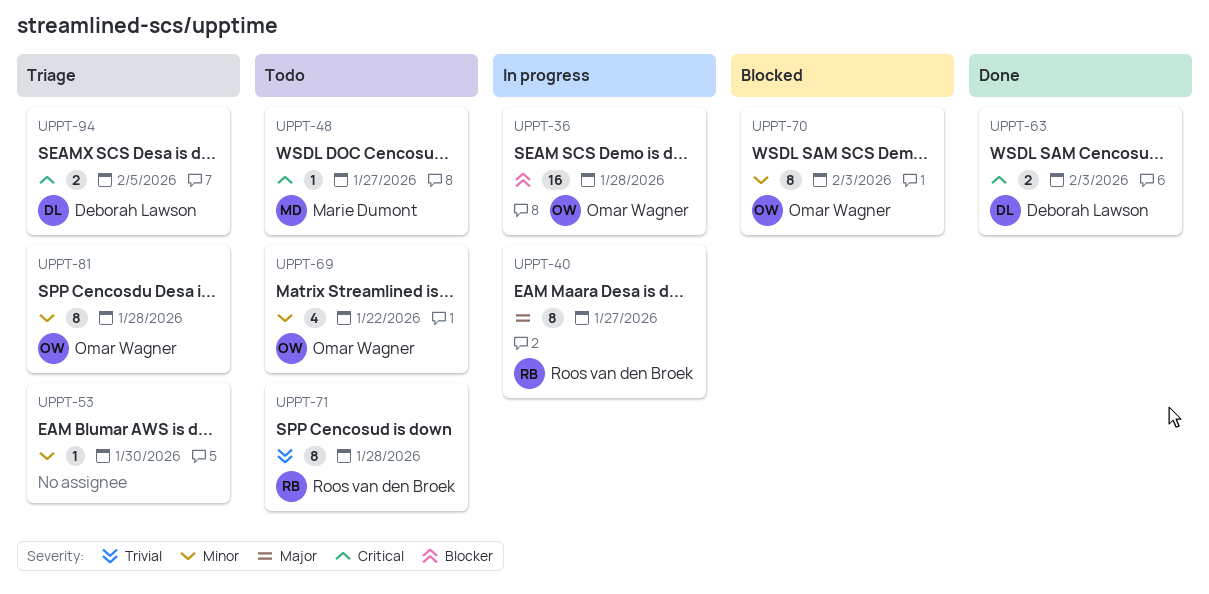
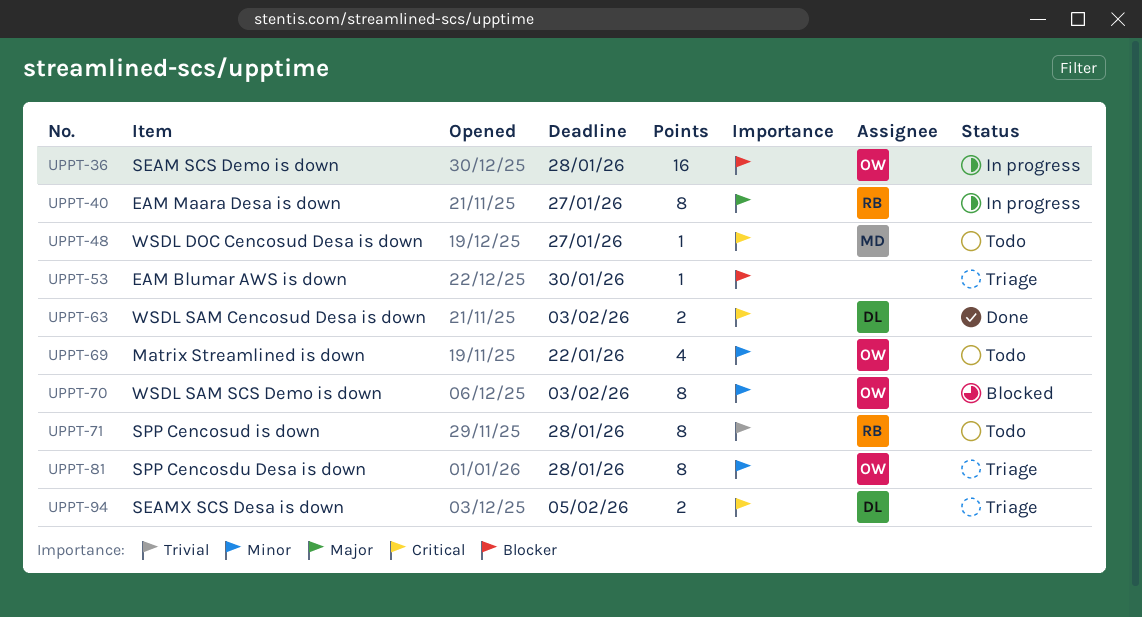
UPPT-53, priority: Minor -> Blocker

